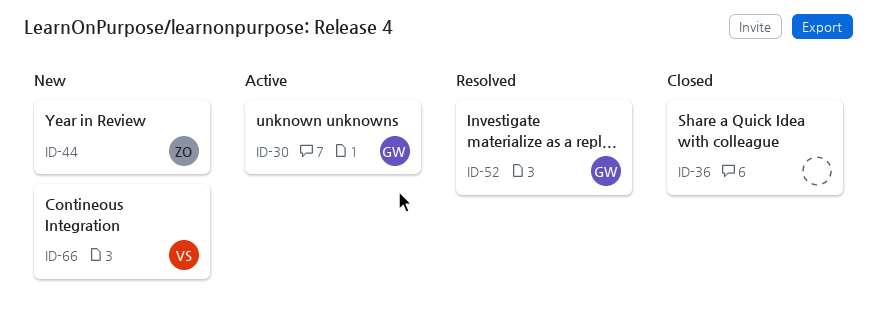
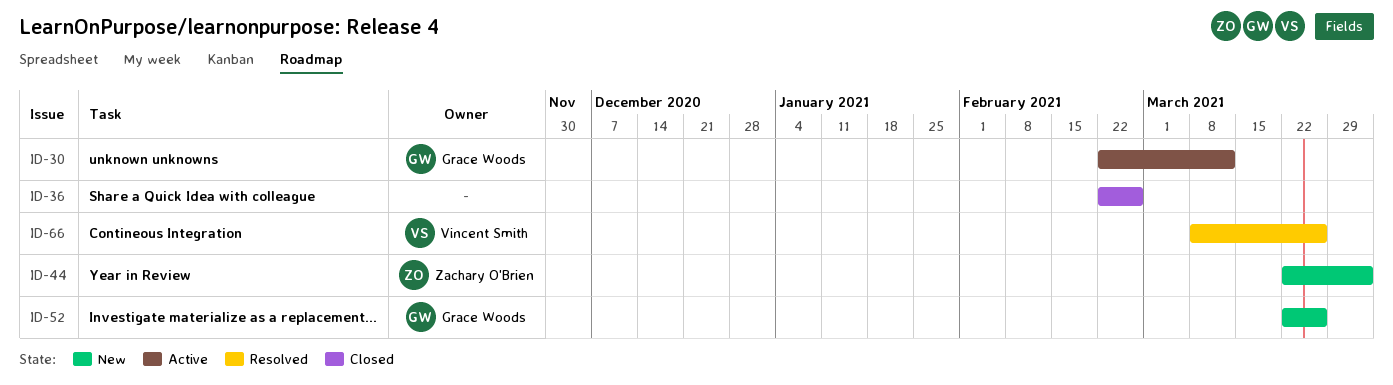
ID-52, status: Resolved -> New
ID-66, status: New -> Resolved

